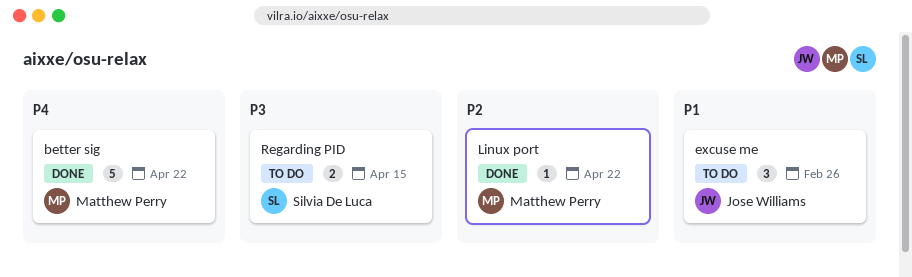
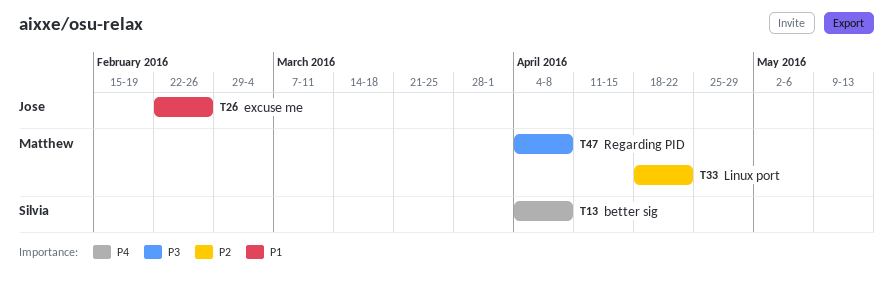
better sig, owner: Matthew Perry -> Silvia De Luca
better sig, due: Apr 22 -> Apr 8
Regarding PID, owner: Silvia De Luca -> Matthew Perry
Regarding PID, due: Apr 15 -> Apr 8

